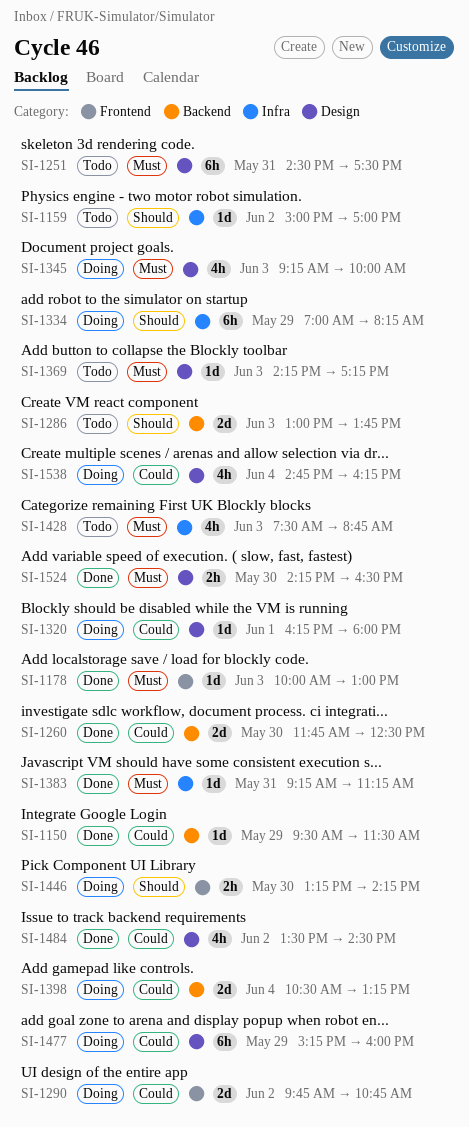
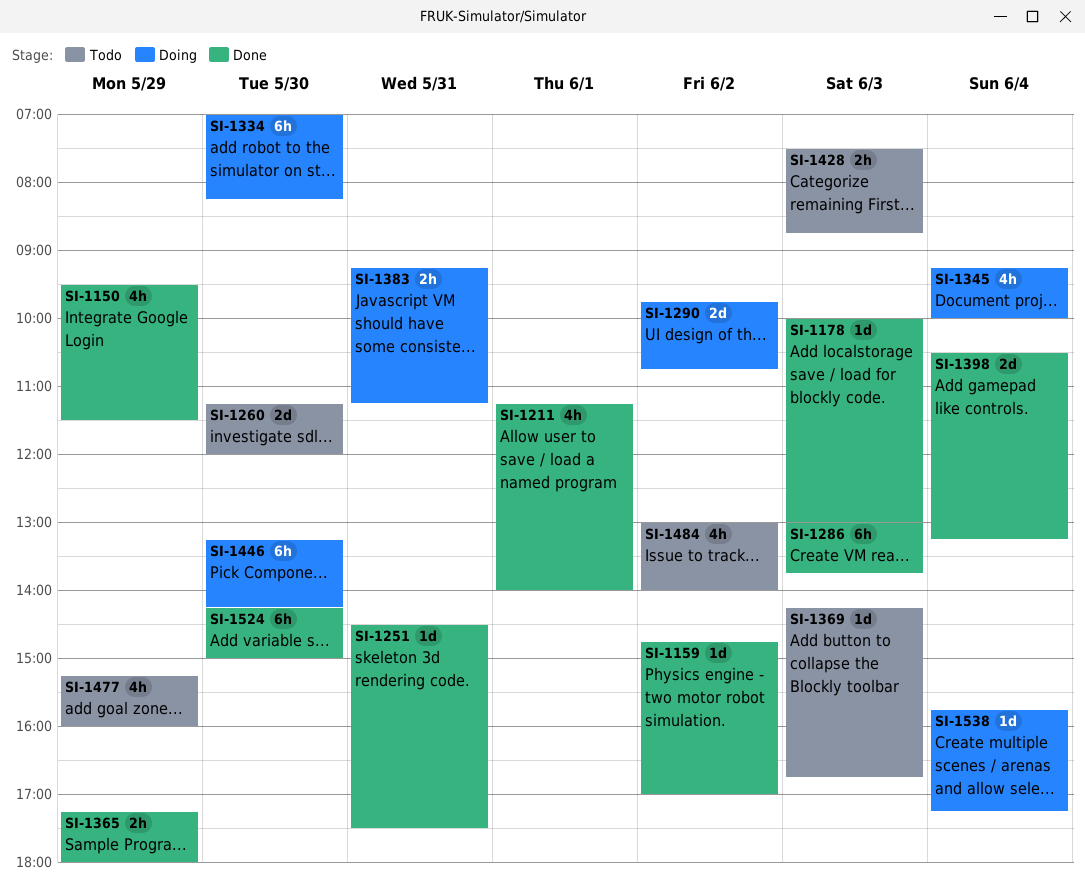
SI-1150, estimate: 1d -> 4h
SI-1159, status: Todo -> Done
SI-1159, begins: 15:00 -> 14:45
SI-1211: none -> present
SI-1251, status: Todo -> Done
SI-1251, estimate: 6h -> 1d
SI-1260, status: Done -> Todo
SI-1260, begins: 11:45 -> 11:15
SI-1260, ends: 12:30 -> 12:00
SI-1286, status: Todo -> Done
SI-1286, estimate: 2d -> 6h
SI-1320: present -> none
SI-1334, day: May 29 -> May 30
SI-1345, day: Jun 3 -> Jun 4
SI-1365: none -> present
SI-1369, ends: 17:15 -> 16:45
SI-1383, status: Done -> Doing
SI-1383, estimate: 1d -> 2h
SI-1398, status: Doing -> Done
SI-1428, estimate: 4h -> 2h
SI-1446, estimate: 2h -> 6h
SI-1477, status: Doing -> Todo
SI-1477, estimate: 6h -> 4h
SI-1484, status: Done -> Todo
SI-1484, begins: 13:30 -> 13:00
SI-1484, ends: 14:30 -> 14:00
SI-1524, estimate: 2h -> 6h
SI-1524, ends: 16:30 -> 15:00
SI-1538, estimate: 4h -> 1d
SI-1538, begins: 14:45 -> 15:45
SI-1538, ends: 16:15 -> 17:15

